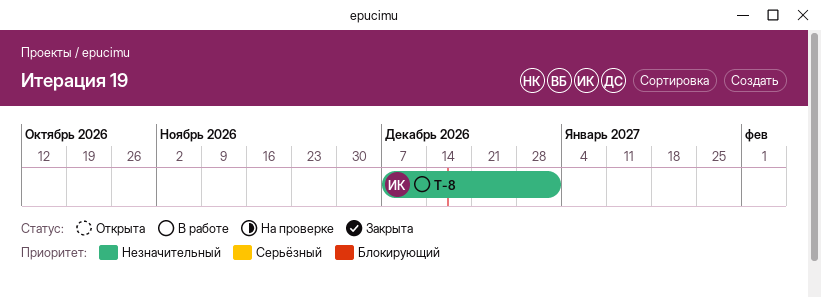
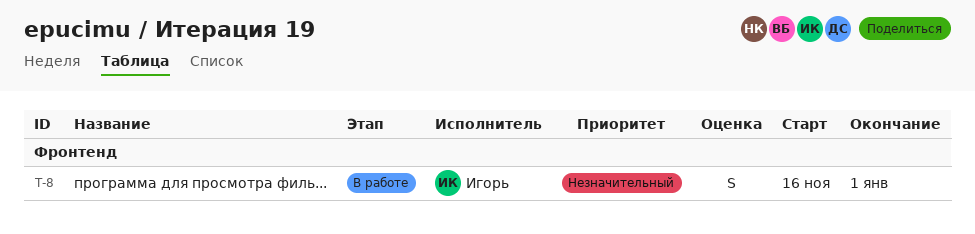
T-8, start: Dec 7 -> Nov 16

